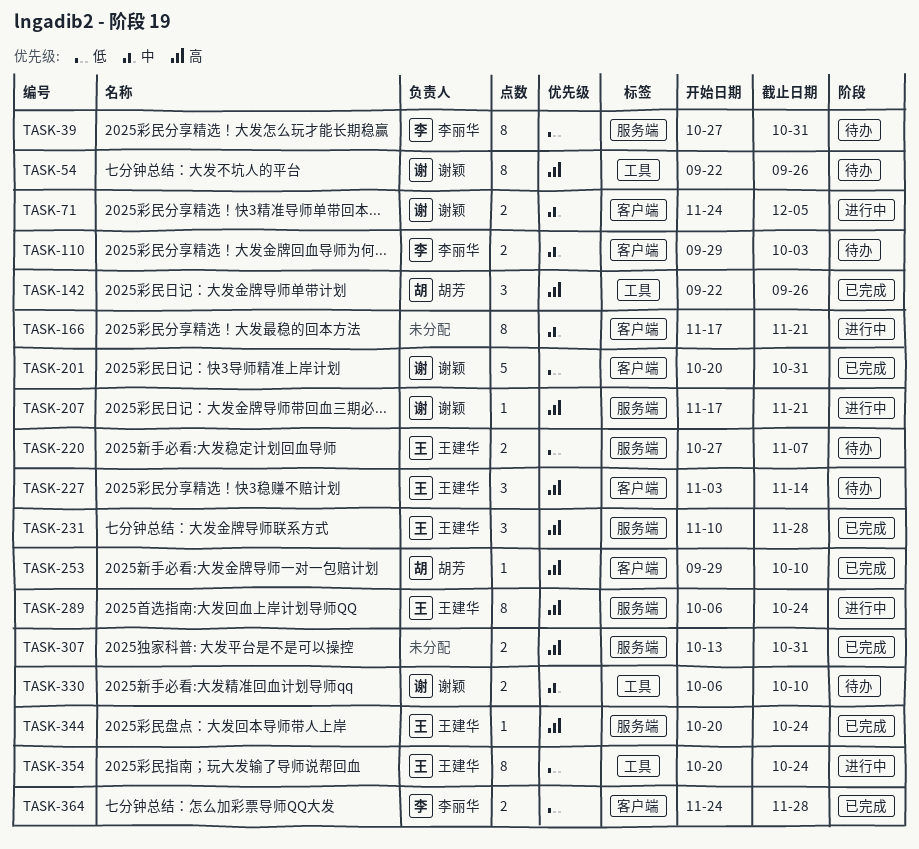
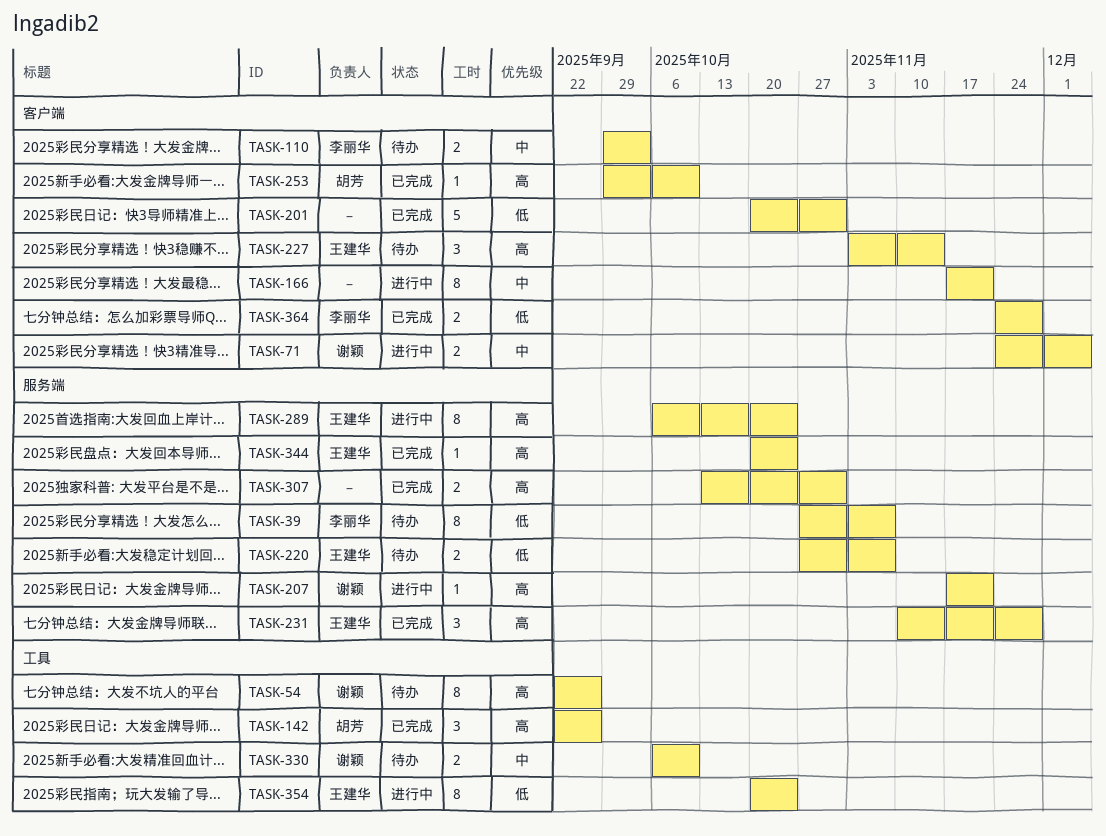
TASK-39, due: Oct 31 -> Nov 7
TASK-201, owner: 谢颖 -> none

